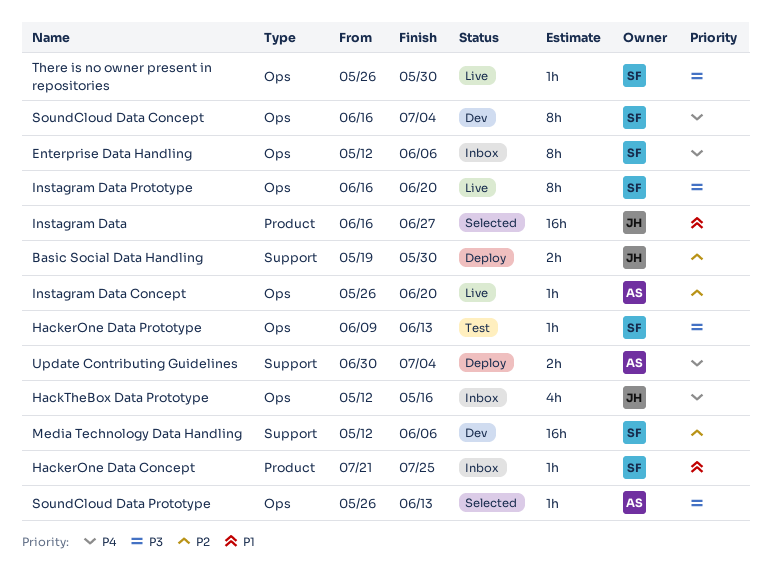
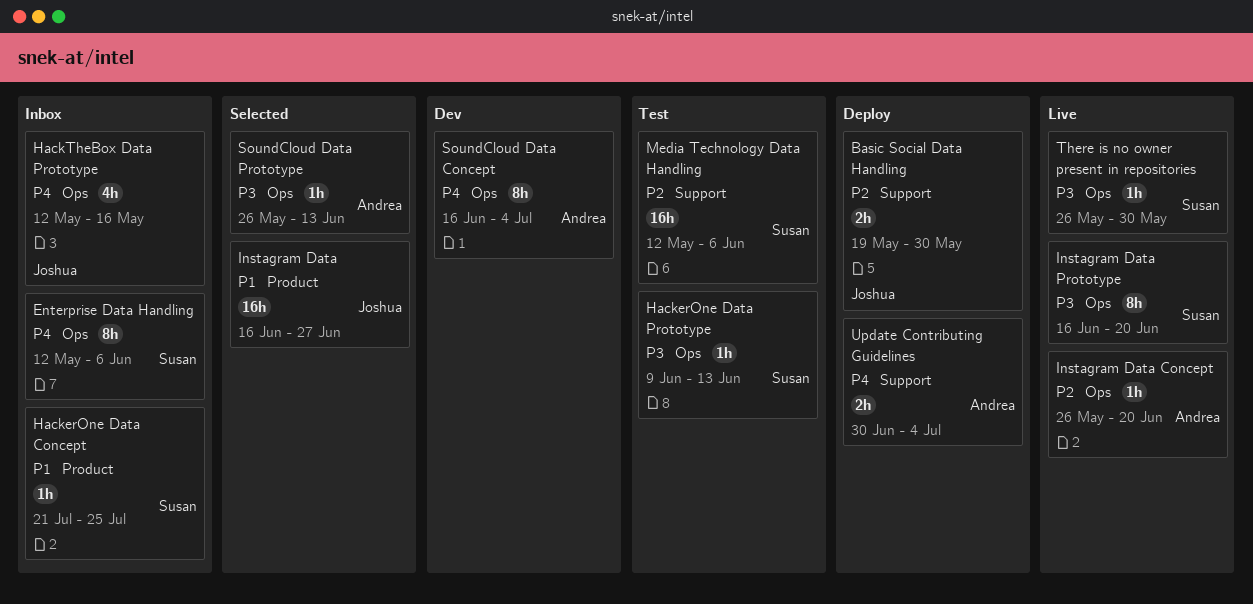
Media Technology Data Handling, status: Dev -> Test
SoundCloud Data Concept, owner: Susan -> Andrea

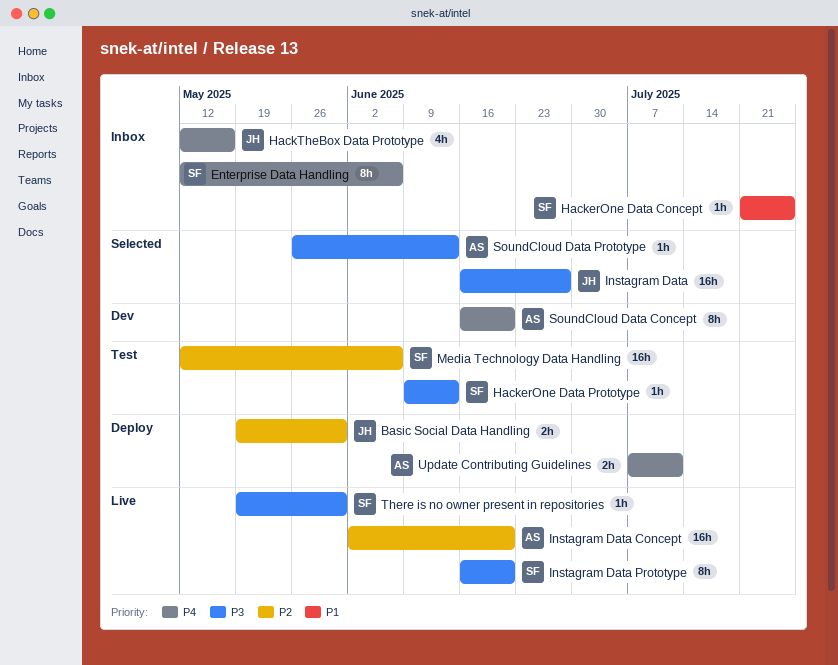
Instagram Data, priority: P1 -> P3
Instagram Data Concept, estimate: 1h -> 16h
Instagram Data Concept, start: May 26 -> Jun 2
SoundCloud Data Concept, due: Jul 4 -> Jun 20
There is no owner present in repositories, start: May 26 -> May 19
Update Contributing Guidelines, start: Jun 30 -> Jul 7
Update Contributing Guidelines, due: Jul 4 -> Jul 11

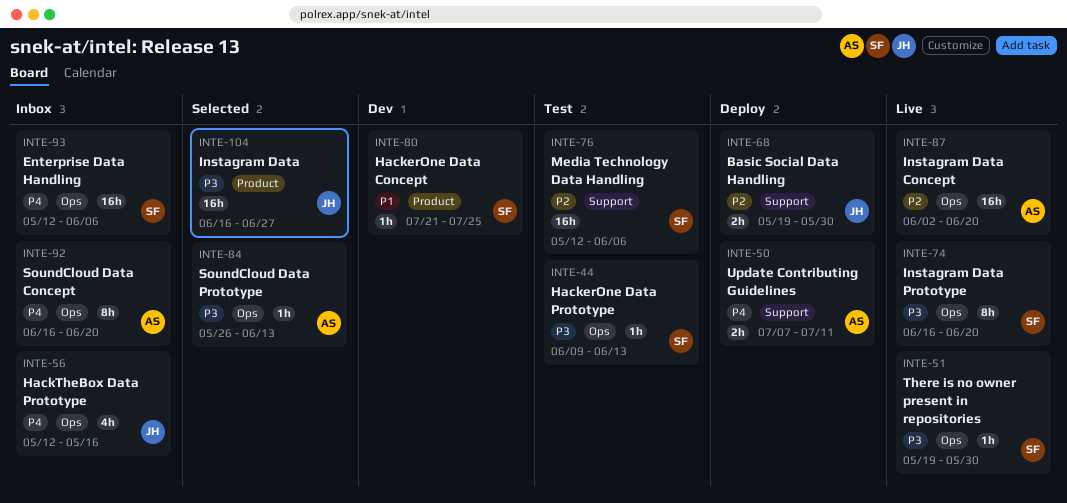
Enterprise Data Handling, estimate: 8h -> 16h
HackerOne Data Concept, status: Inbox -> Dev
SoundCloud Data Concept, status: Dev -> Inbox

